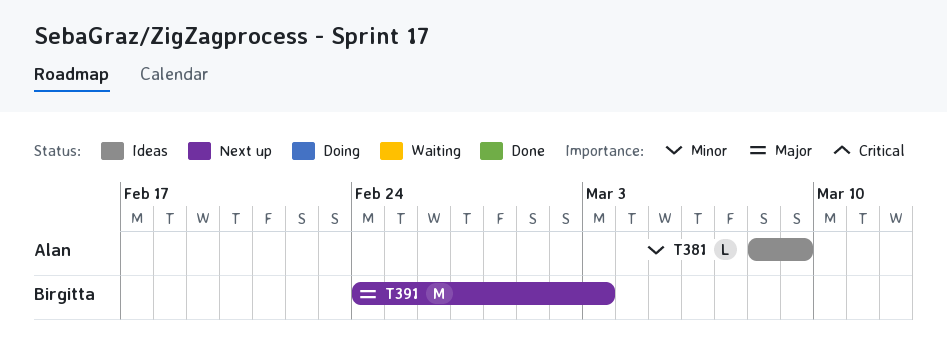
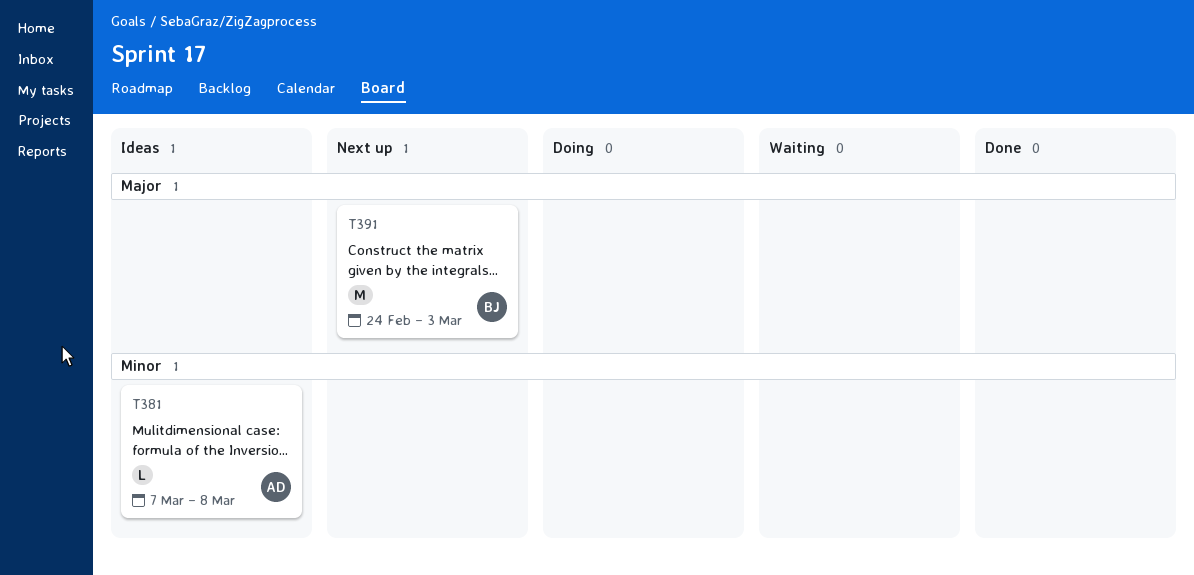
T381, start: Mar 8 -> Mar 7
T381, due: Mar 9 -> Mar 8

